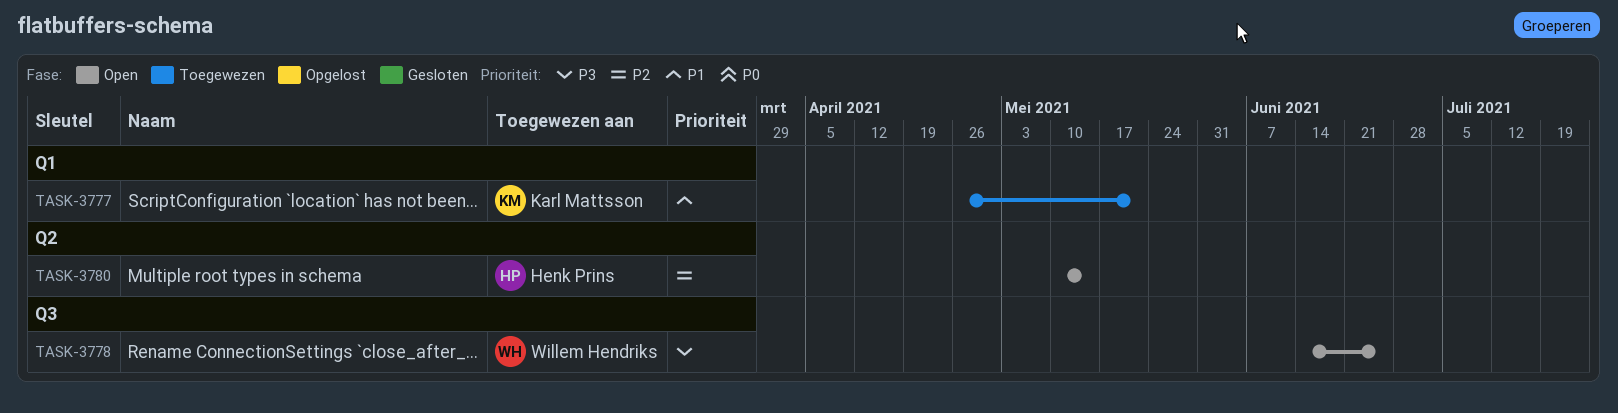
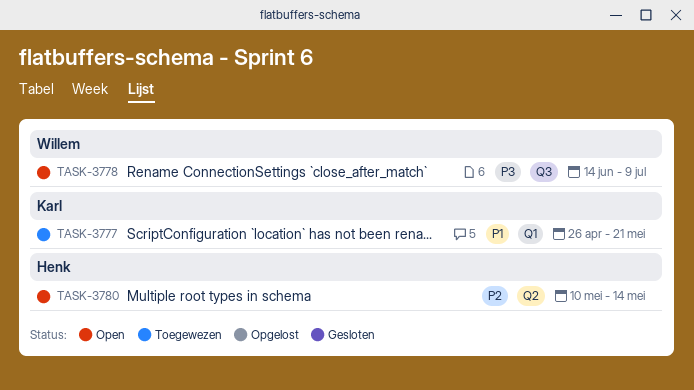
TASK-3778, due: Jun 25 -> Jul 9

